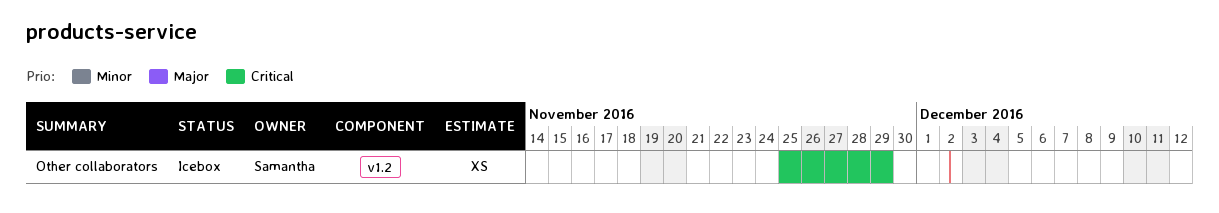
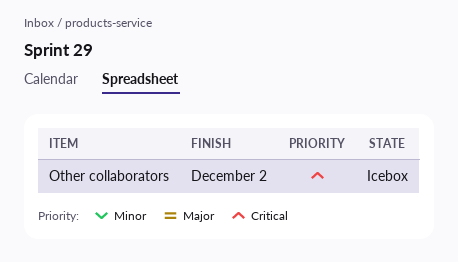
Other collaborators, due: Nov 29 -> Dec 2

